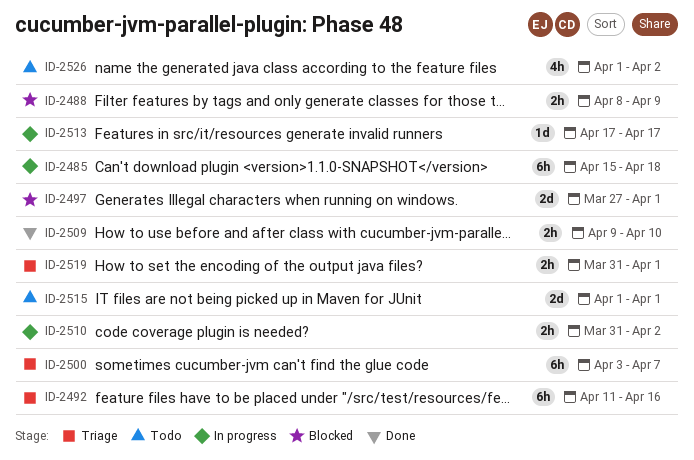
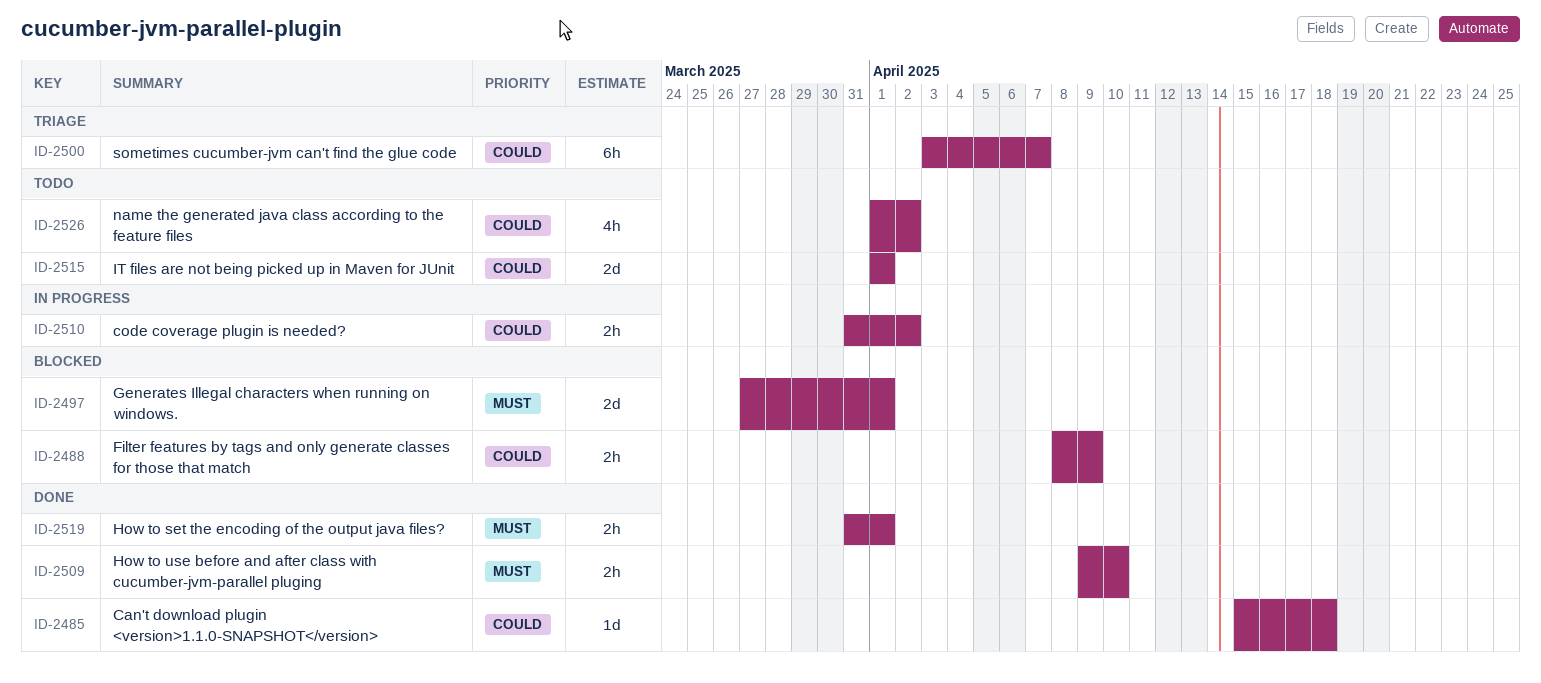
ID-2485, status: In progress -> Done
ID-2485, estimate: 6h -> 1d
ID-2492: present -> none
ID-2513: present -> none
ID-2519, status: Triage -> Done

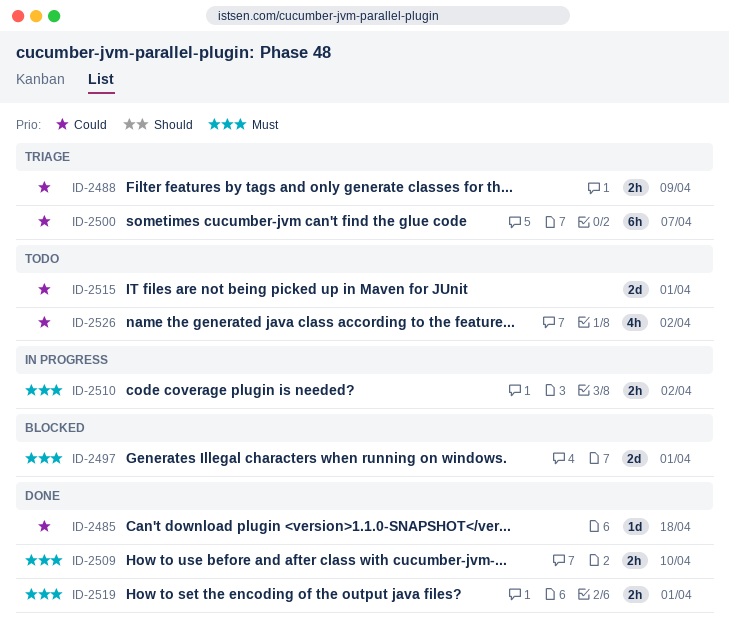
ID-2488, status: Blocked -> Triage
ID-2510, priority: Could -> Must

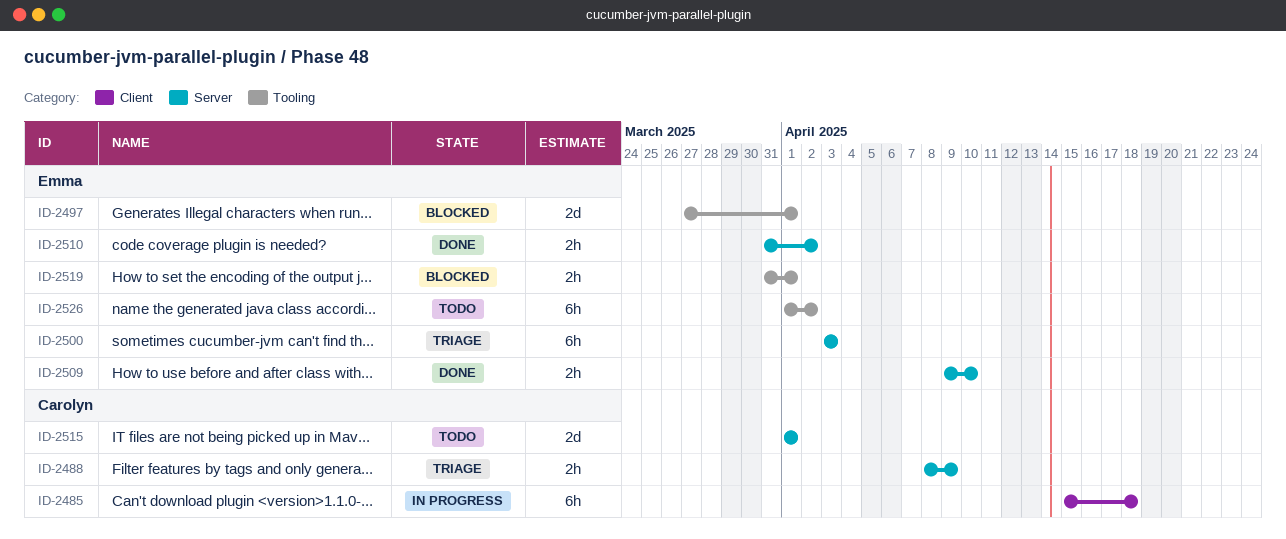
ID-2485, status: Done -> In progress
ID-2485, estimate: 1d -> 6h
ID-2500, due: Apr 7 -> Apr 3
ID-2510, status: In progress -> Done
ID-2519, status: Done -> Blocked
ID-2526, estimate: 4h -> 6h

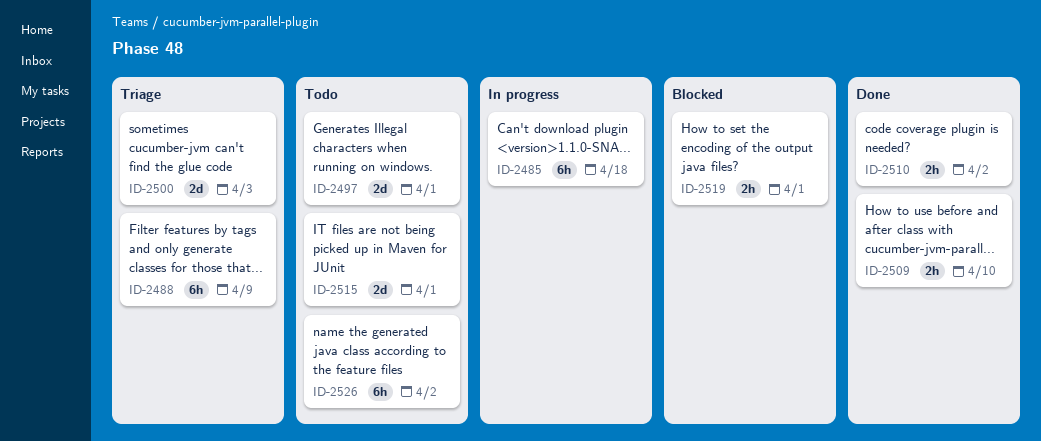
ID-2488, estimate: 2h -> 6h
ID-2497, status: Blocked -> Todo
ID-2500, estimate: 6h -> 2d

